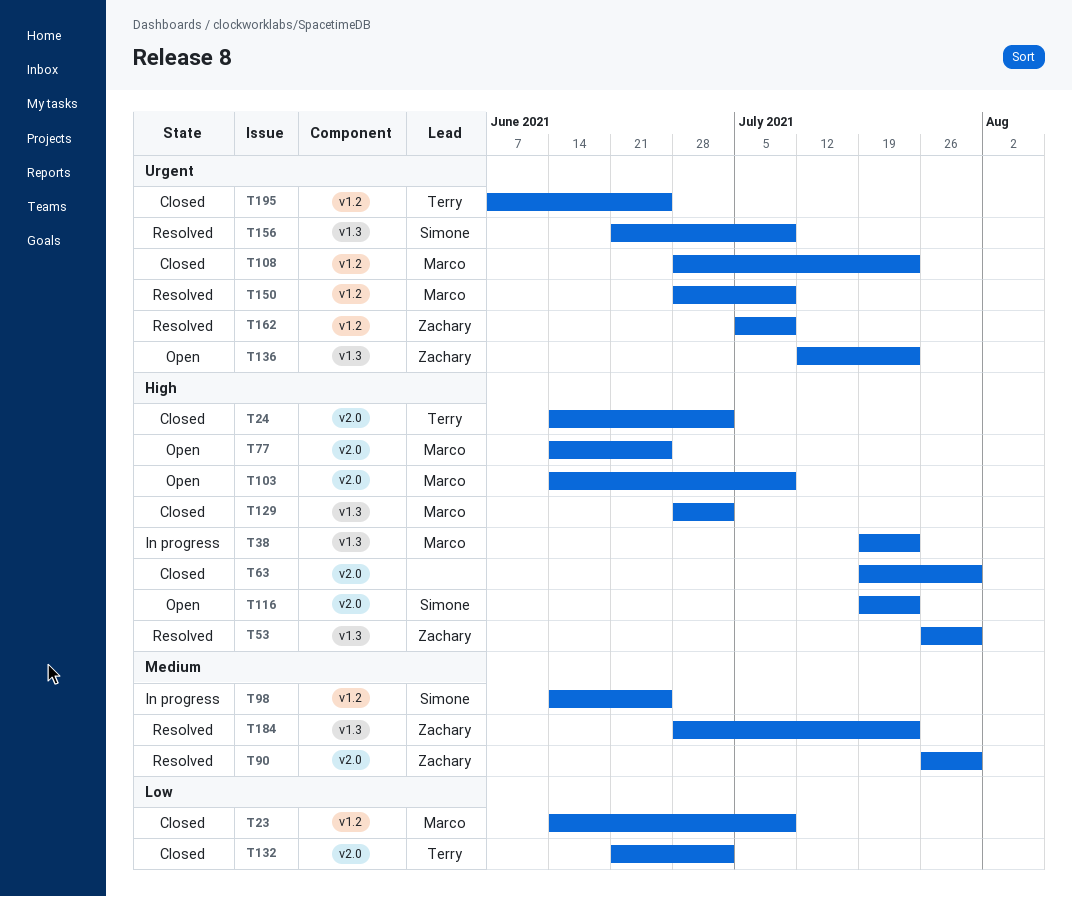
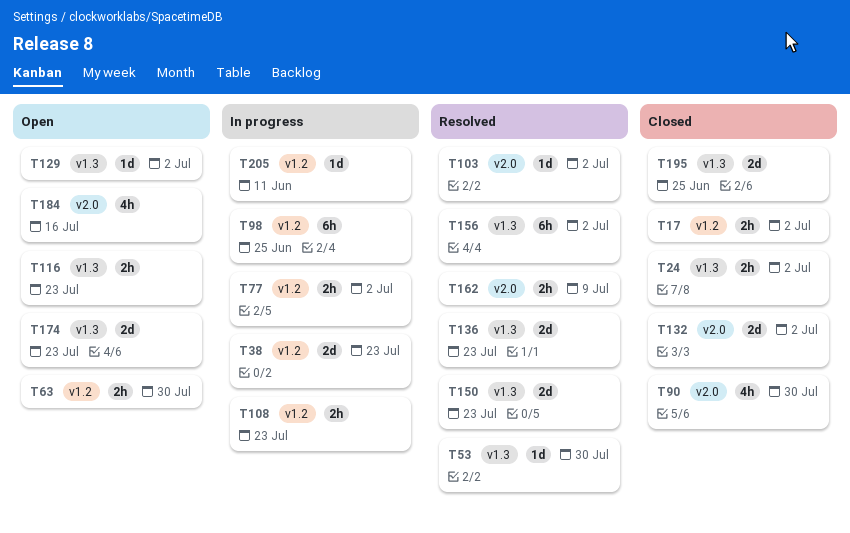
T17: none -> present
T23: present -> none
T24, label: v2.0 -> v1.3
T38, label: v1.3 -> v1.2
T63, status: Closed -> Open
T63, label: v2.0 -> v1.2
T77, status: Open -> In progress
T77, label: v2.0 -> v1.2
T77, due: Jun 25 -> Jul 2
T90, status: Resolved -> Closed
T103, status: Open -> Resolved
T103, due: Jul 9 -> Jul 2
T108, status: Closed -> In progress
T116, label: v2.0 -> v1.3
T129, status: Closed -> Open
T136, status: Open -> Resolved
T150, label: v1.2 -> v1.3
T150, due: Jul 9 -> Jul 23
T156, due: Jul 9 -> Jul 2
T162, label: v1.2 -> v2.0
T174: none -> present
T184, status: Resolved -> Open
T184, label: v1.3 -> v2.0
T184, due: Jul 23 -> Jul 16
T195, label: v1.2 -> v1.3
T205: none -> present

